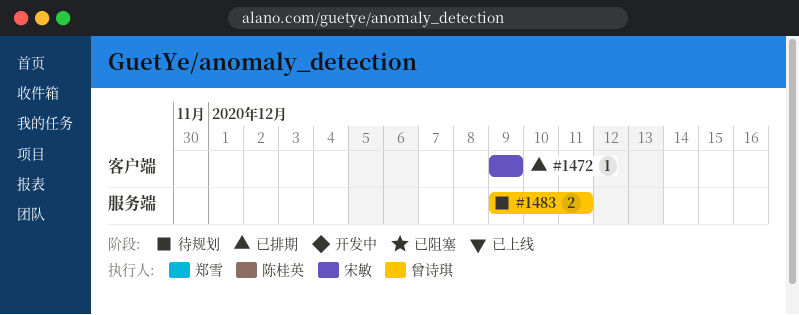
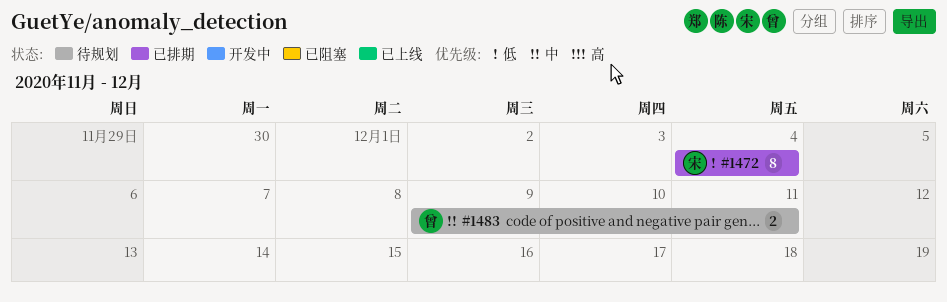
#1472, estimate: 1 -> 8
#1472, start: Dec 9 -> Dec 4
#1472, due: Dec 9 -> Dec 4

